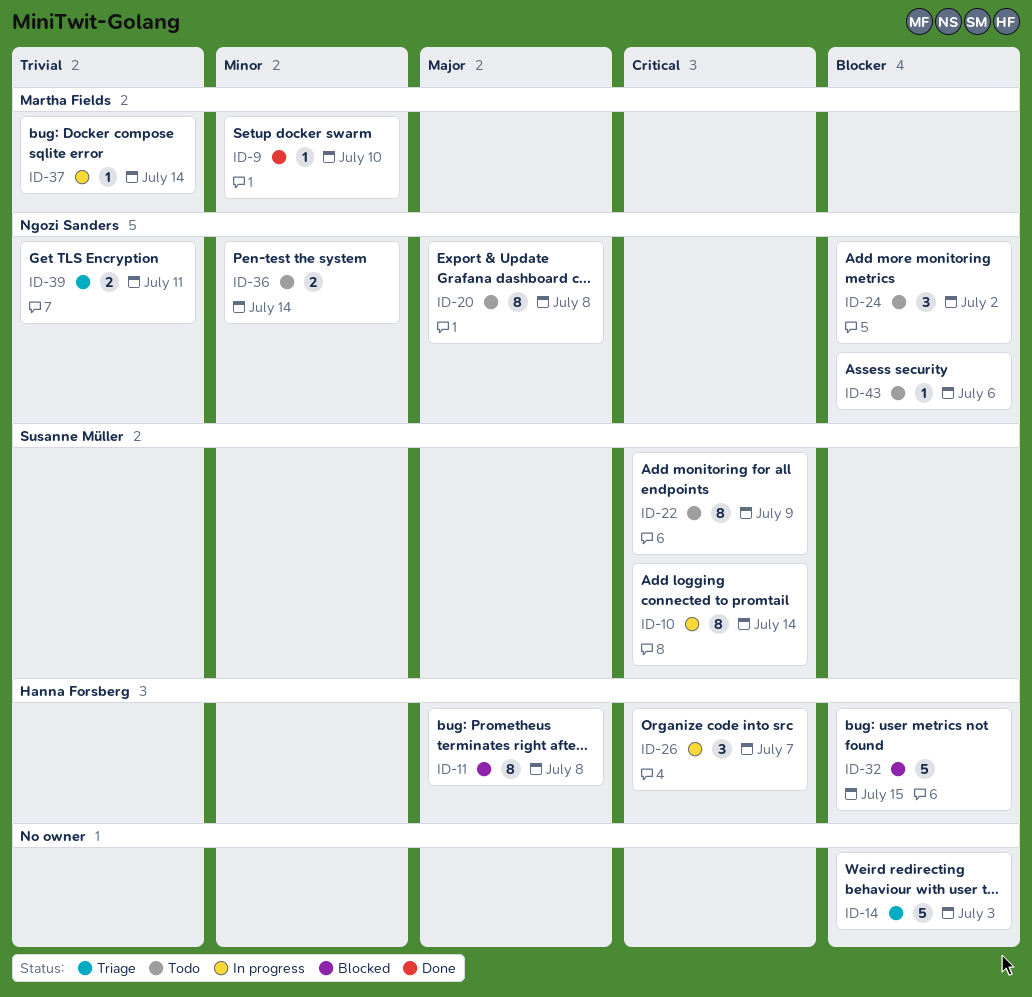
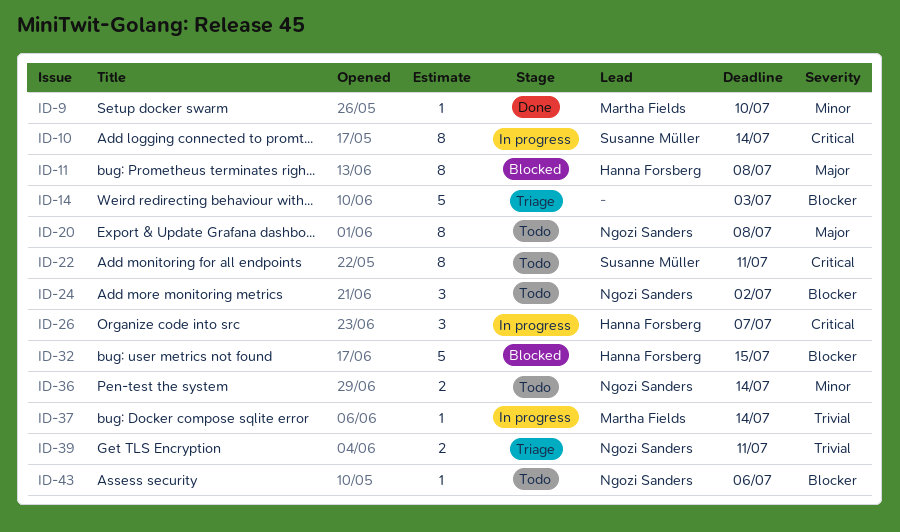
ID-22, due: Jul 9 -> Jul 11

